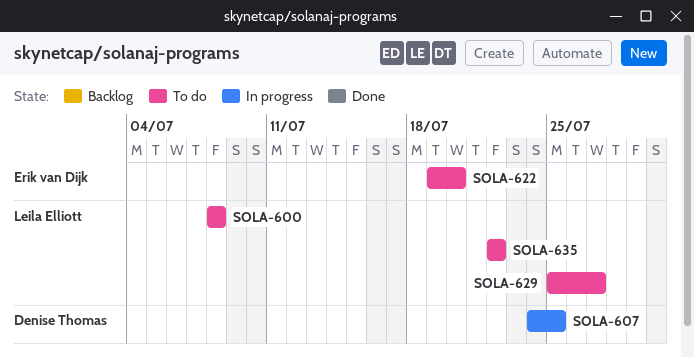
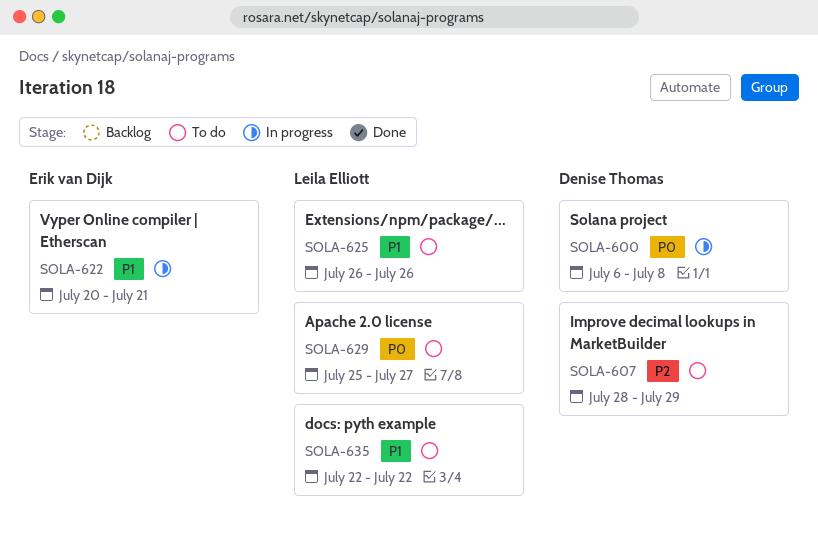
SOLA-600, status: To do -> In progress
SOLA-600, owner: Leila Elliott -> Denise Thomas
SOLA-600, start: Jul 8 -> Jul 6
SOLA-607, status: In progress -> To do
SOLA-607, start: Jul 24 -> Jul 28
SOLA-607, due: Jul 25 -> Jul 29
SOLA-622, status: To do -> In progress
SOLA-622, start: Jul 19 -> Jul 20
SOLA-622, due: Jul 20 -> Jul 21
SOLA-625: none -> present

